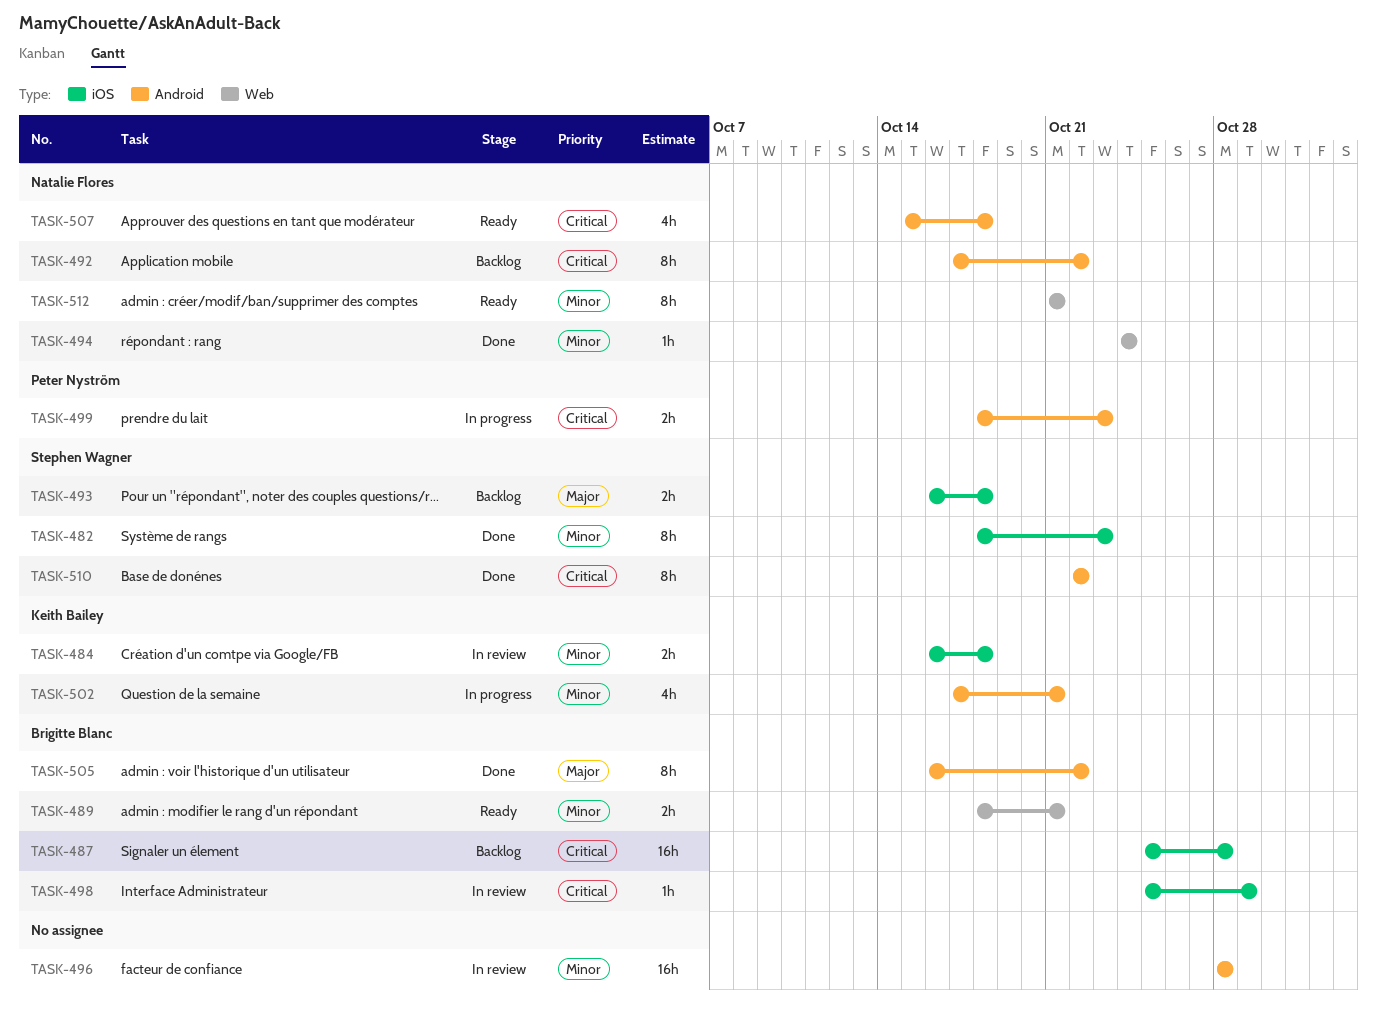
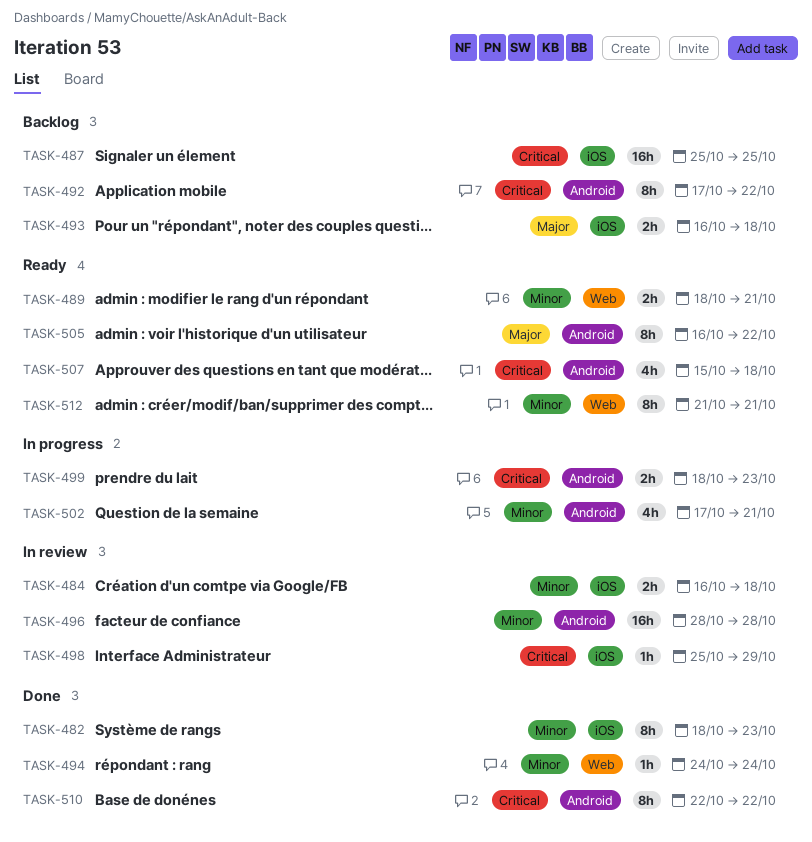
TASK-487, due: Oct 28 -> Oct 25
TASK-505, status: Done -> Ready

